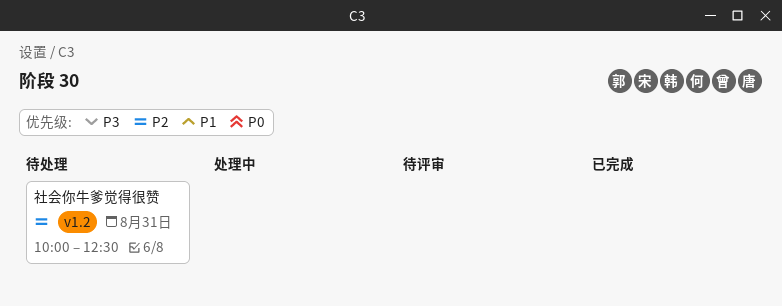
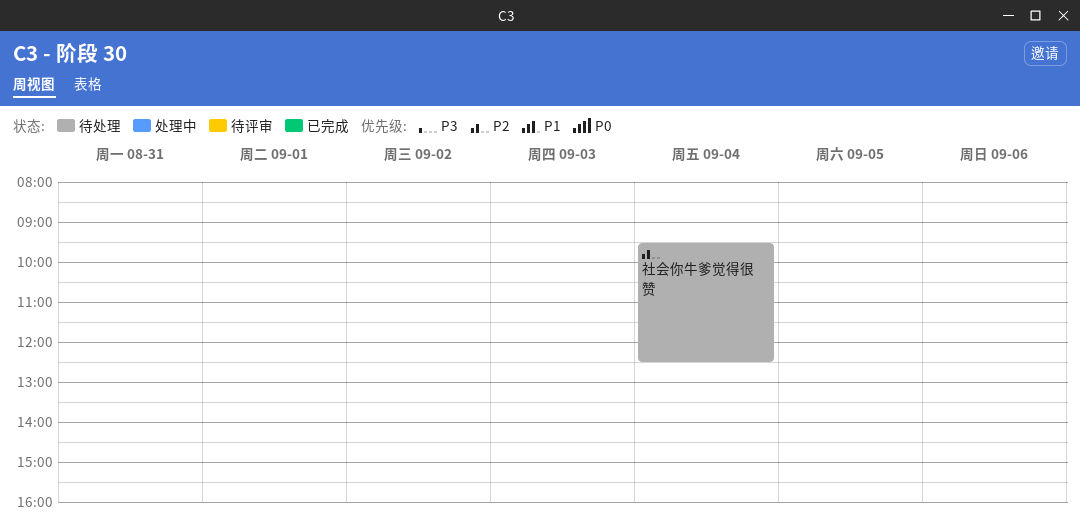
社会你牛爹觉得很赞, day: Aug 31 -> Sep 4
社会你牛爹觉得很赞, begins: 10:00 -> 09:30

